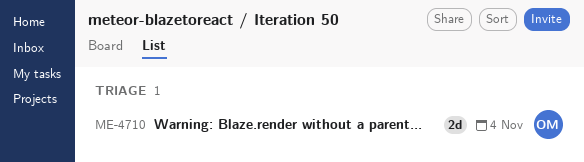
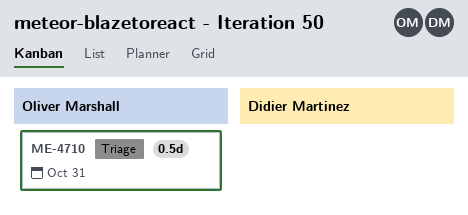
ME-4710, estimate: 2d -> 0.5d
ME-4710, due: Nov 4 -> Oct 31

